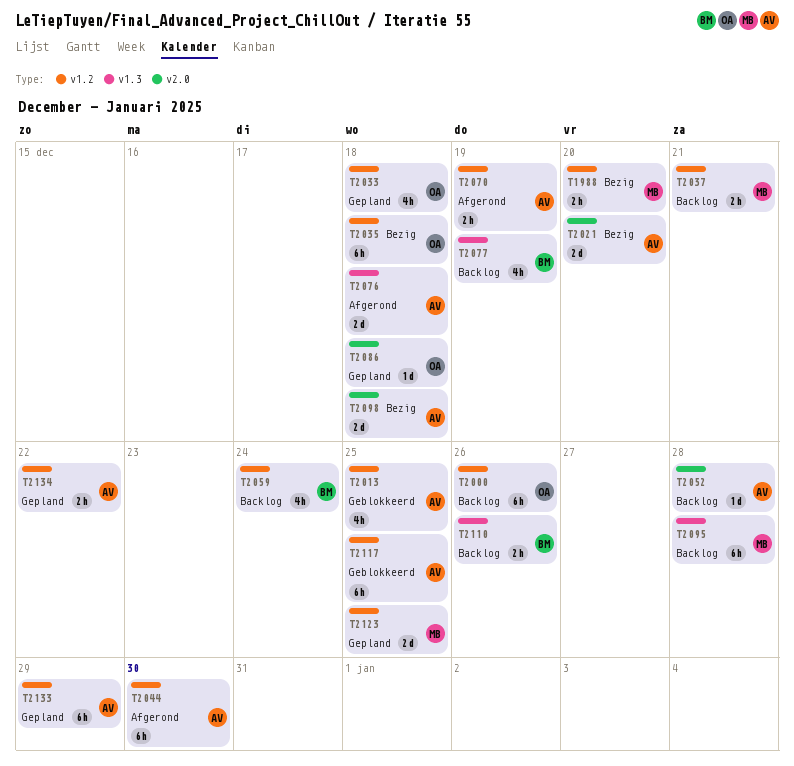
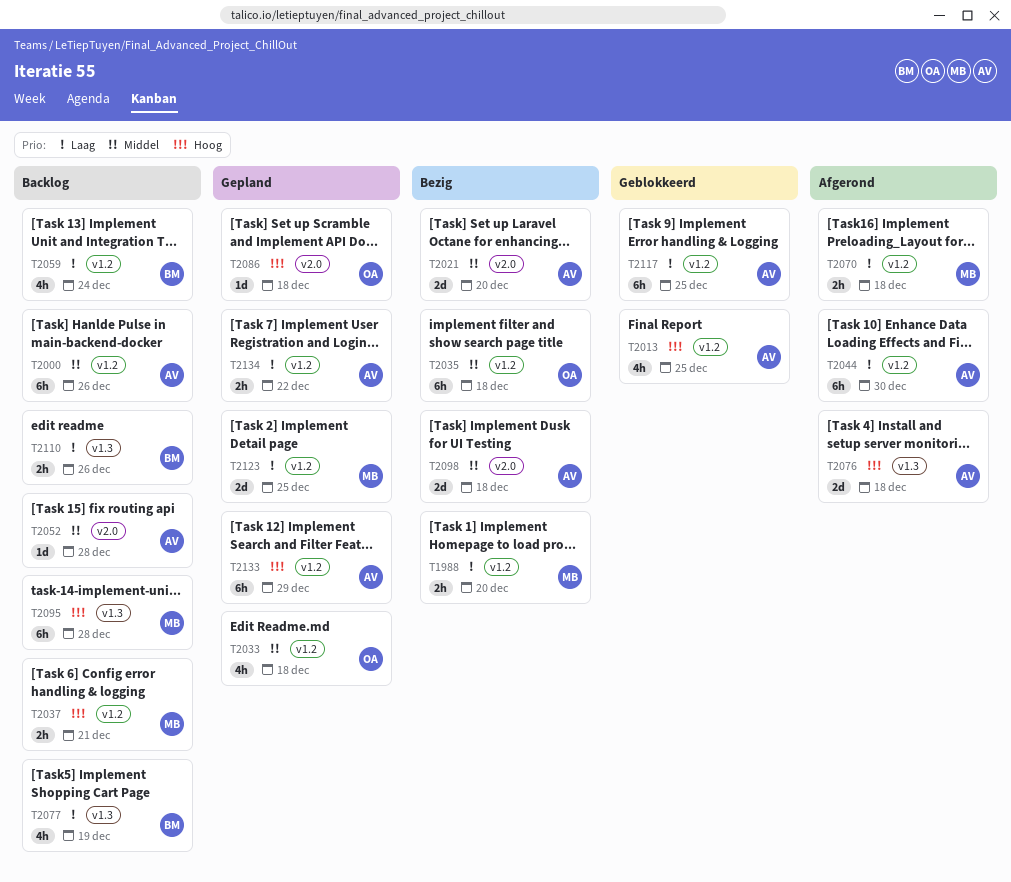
T2000, owner: OA -> AV
T2070, owner: AV -> MB
T2070, due: Dec 19 -> Dec 18

